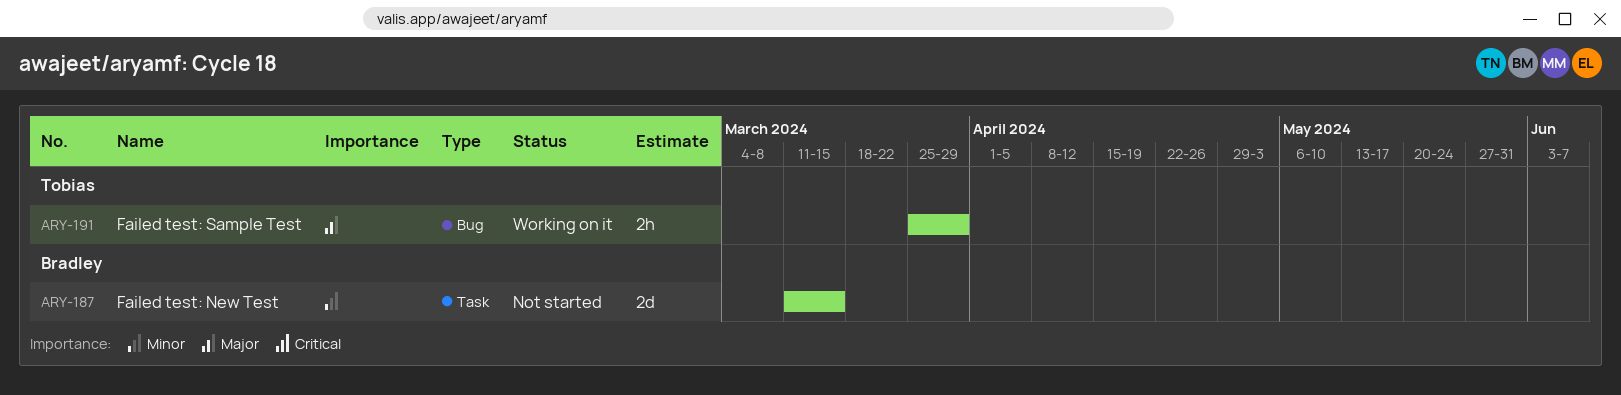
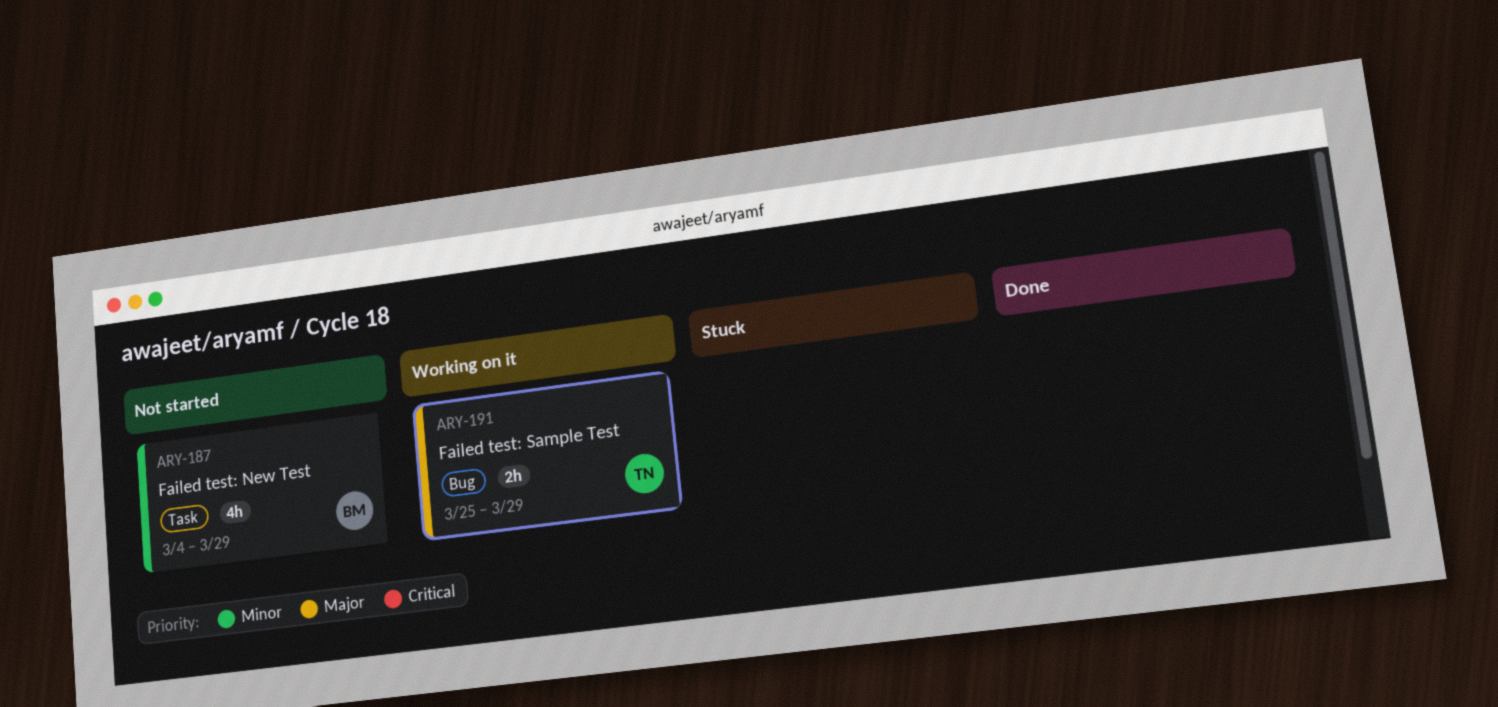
ARY-187, estimate: 2d -> 4h
ARY-187, start: Mar 11 -> Mar 4
ARY-187, due: Mar 15 -> Mar 29

